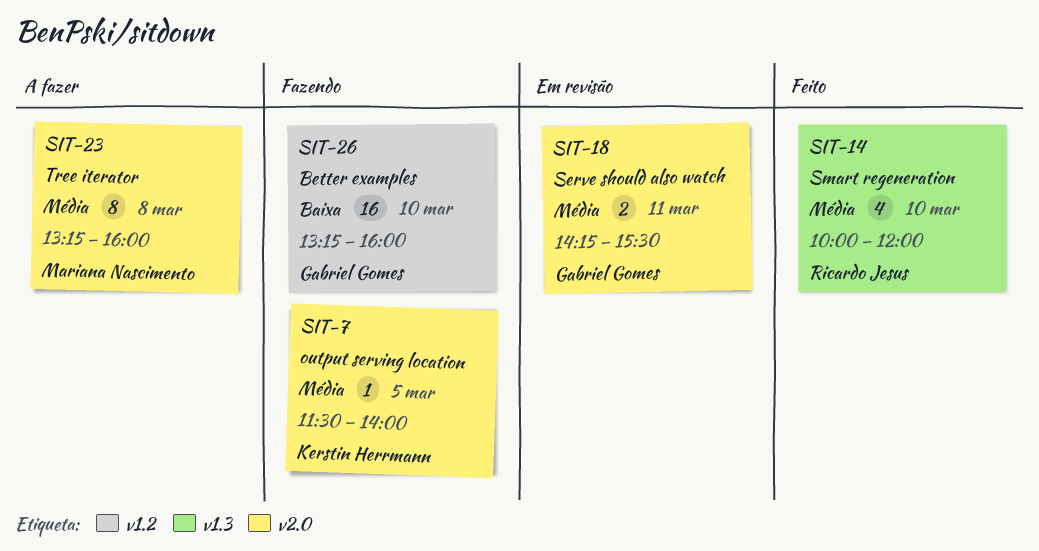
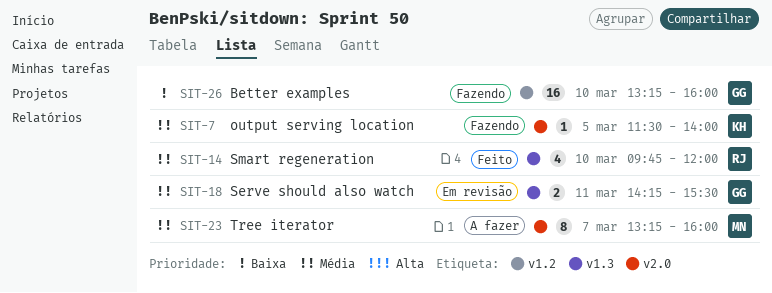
SIT-14, begins: 10:00 -> 09:45
SIT-18, label: v2.0 -> v1.3
SIT-23, day: Mar 8 -> Mar 7

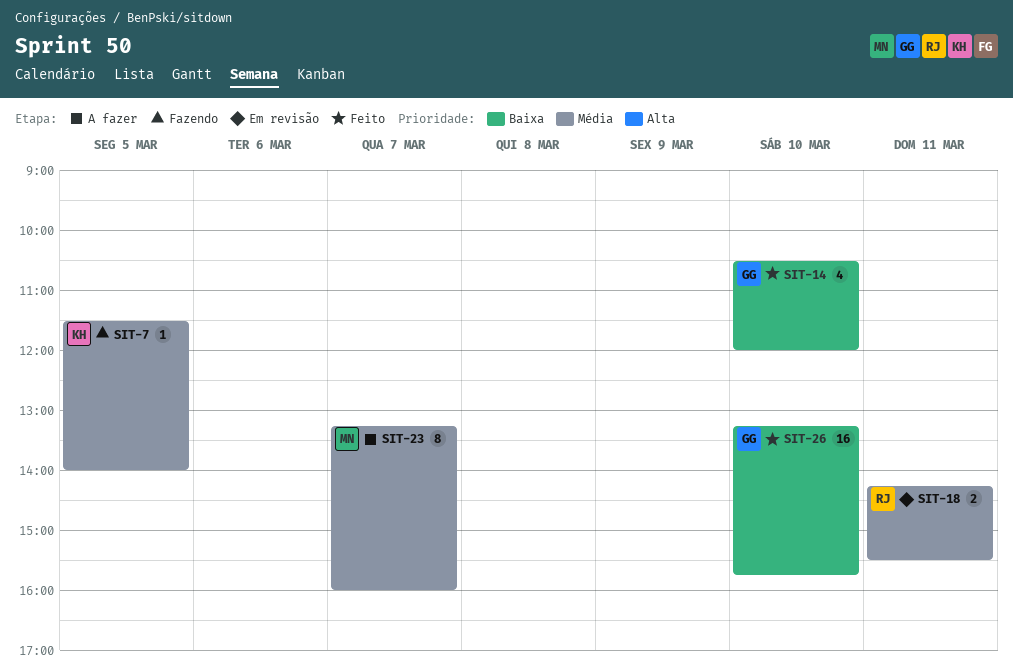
SIT-14, owner: RJ -> GG
SIT-14, priority: Média -> Baixa
SIT-14, begins: 09:45 -> 10:30
SIT-18, owner: GG -> RJ
SIT-26, status: Fazendo -> Feito
SIT-26, ends: 16:00 -> 15:45

